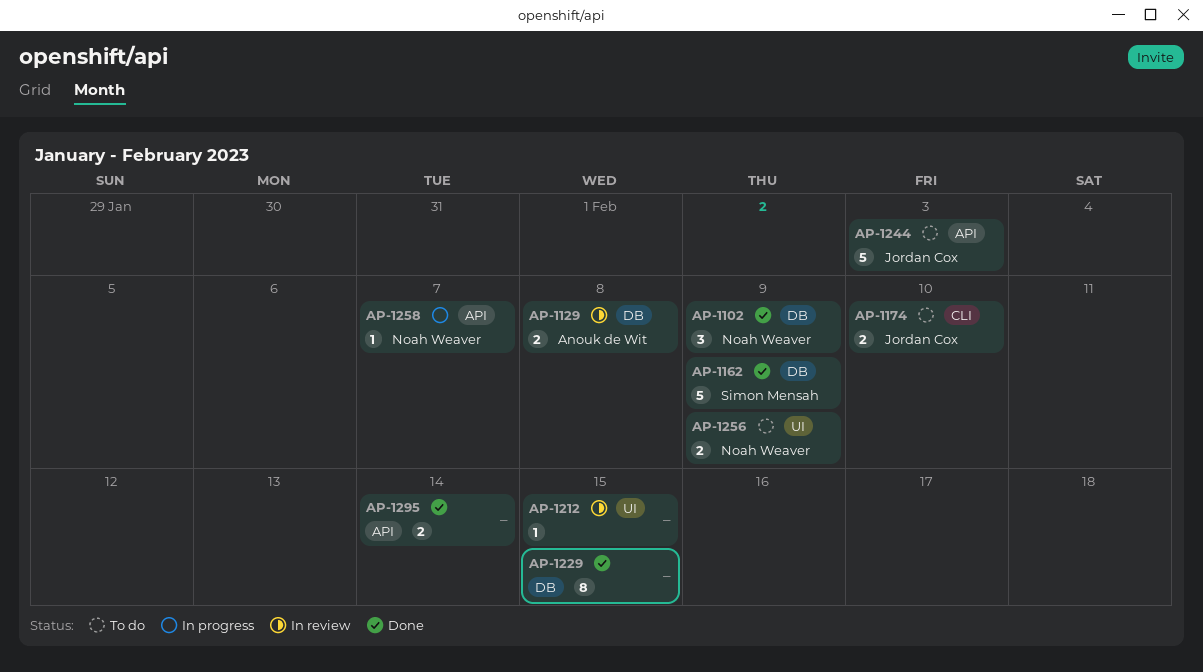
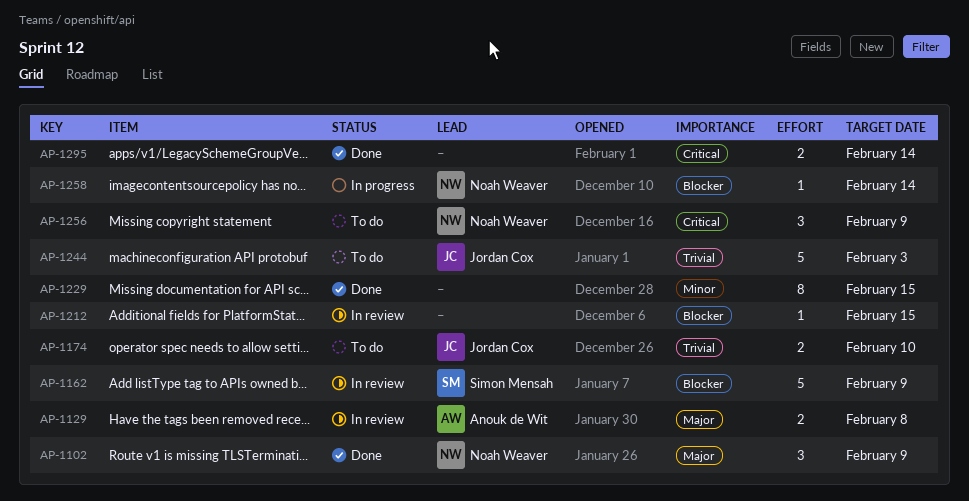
AP-1162, status: Done -> In review
AP-1256, estimate: 2 -> 3
AP-1258, due: Feb 7 -> Feb 14

